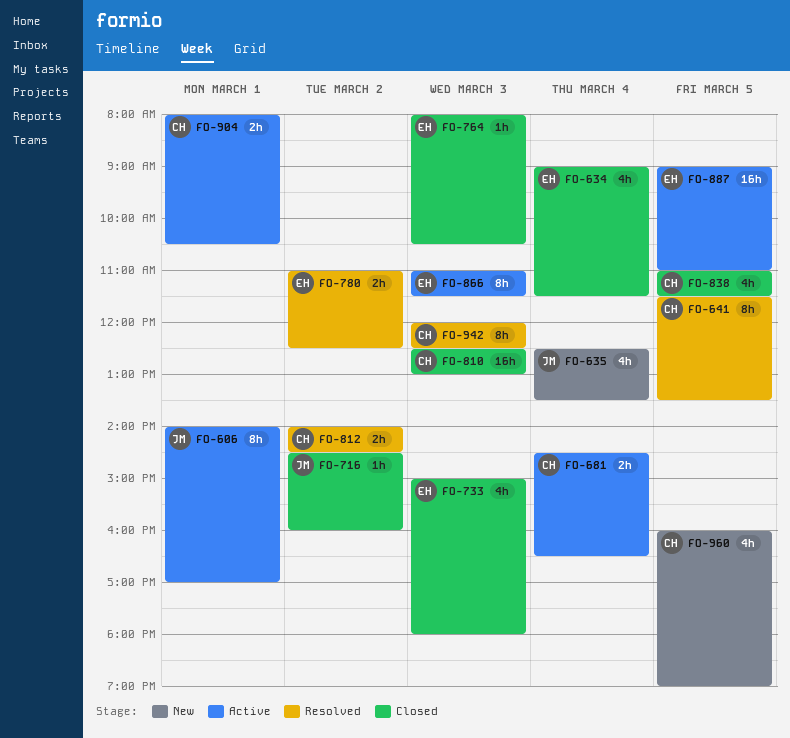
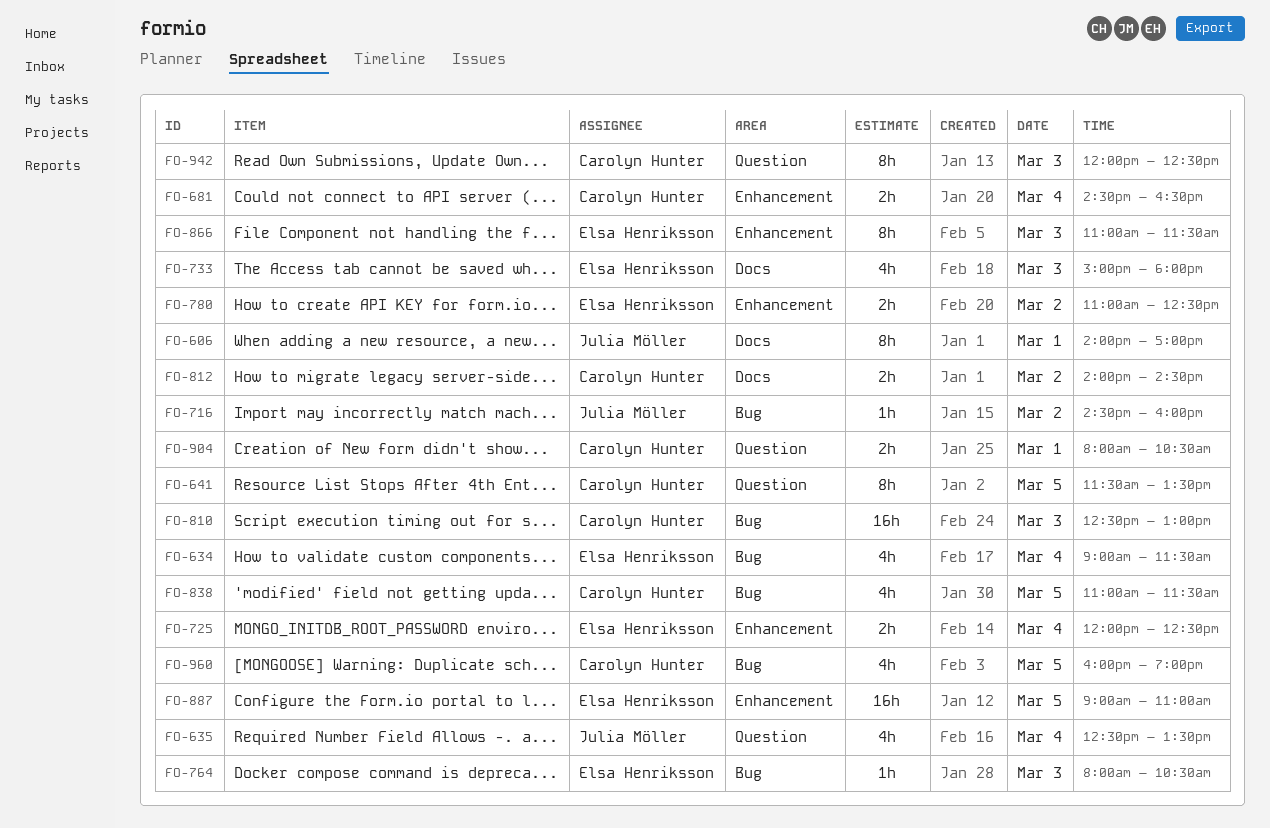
FO-725: none -> present

